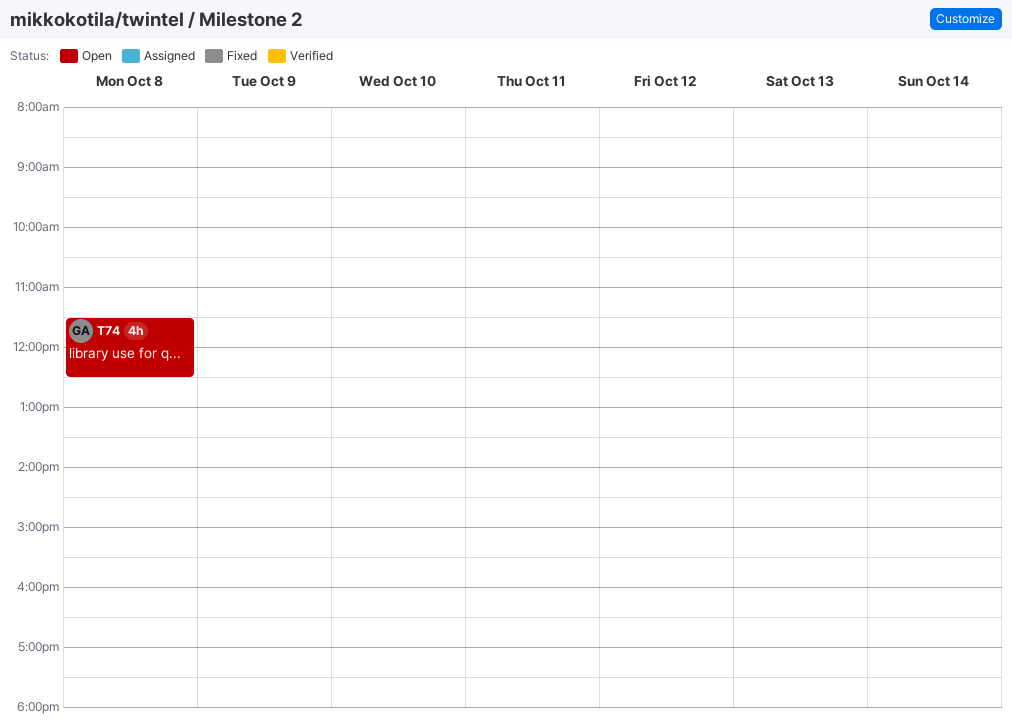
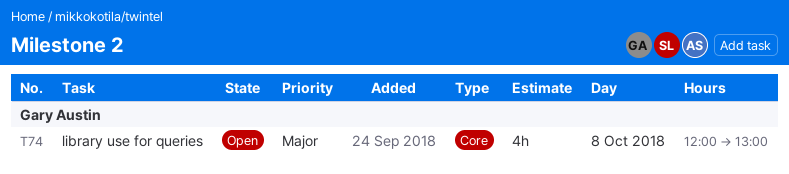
T74, begins: 11:30 -> 12:00
T74, ends: 12:30 -> 13:00

